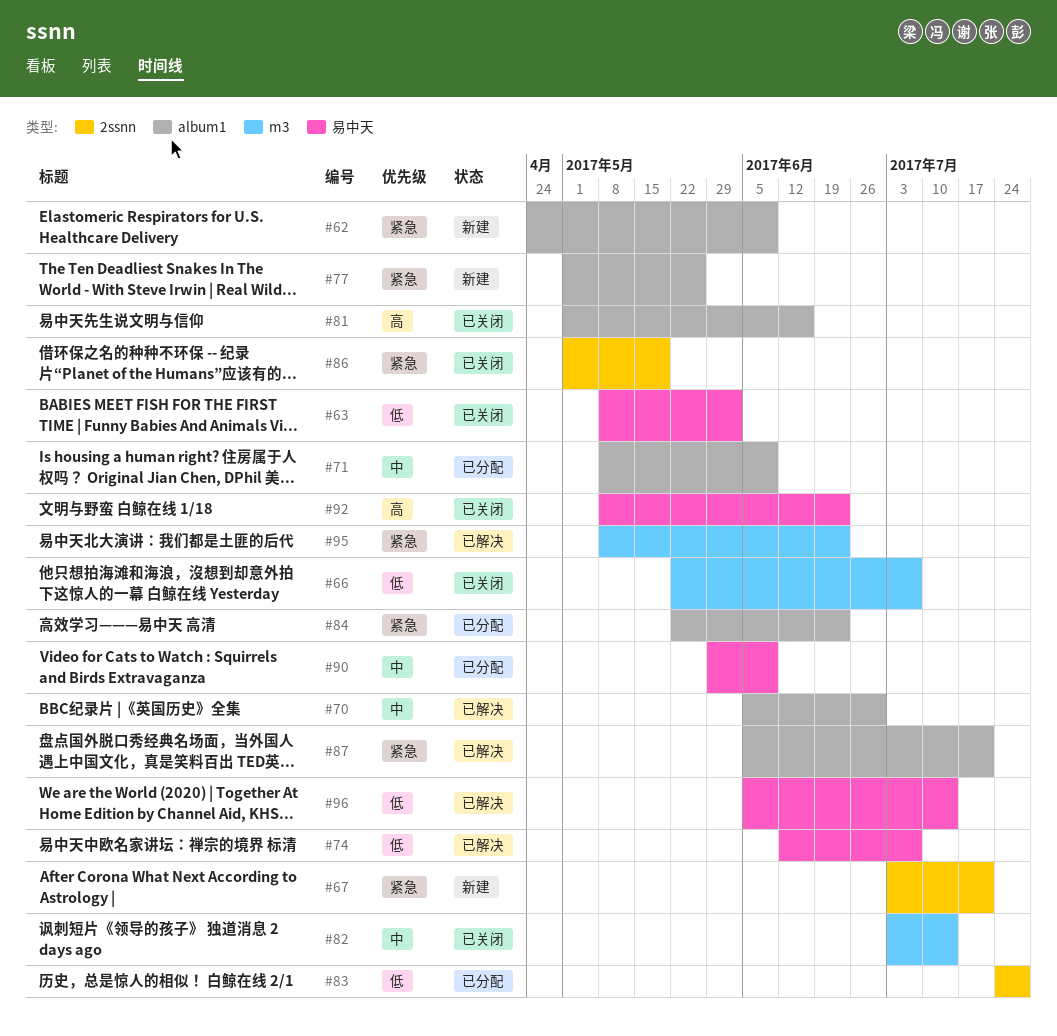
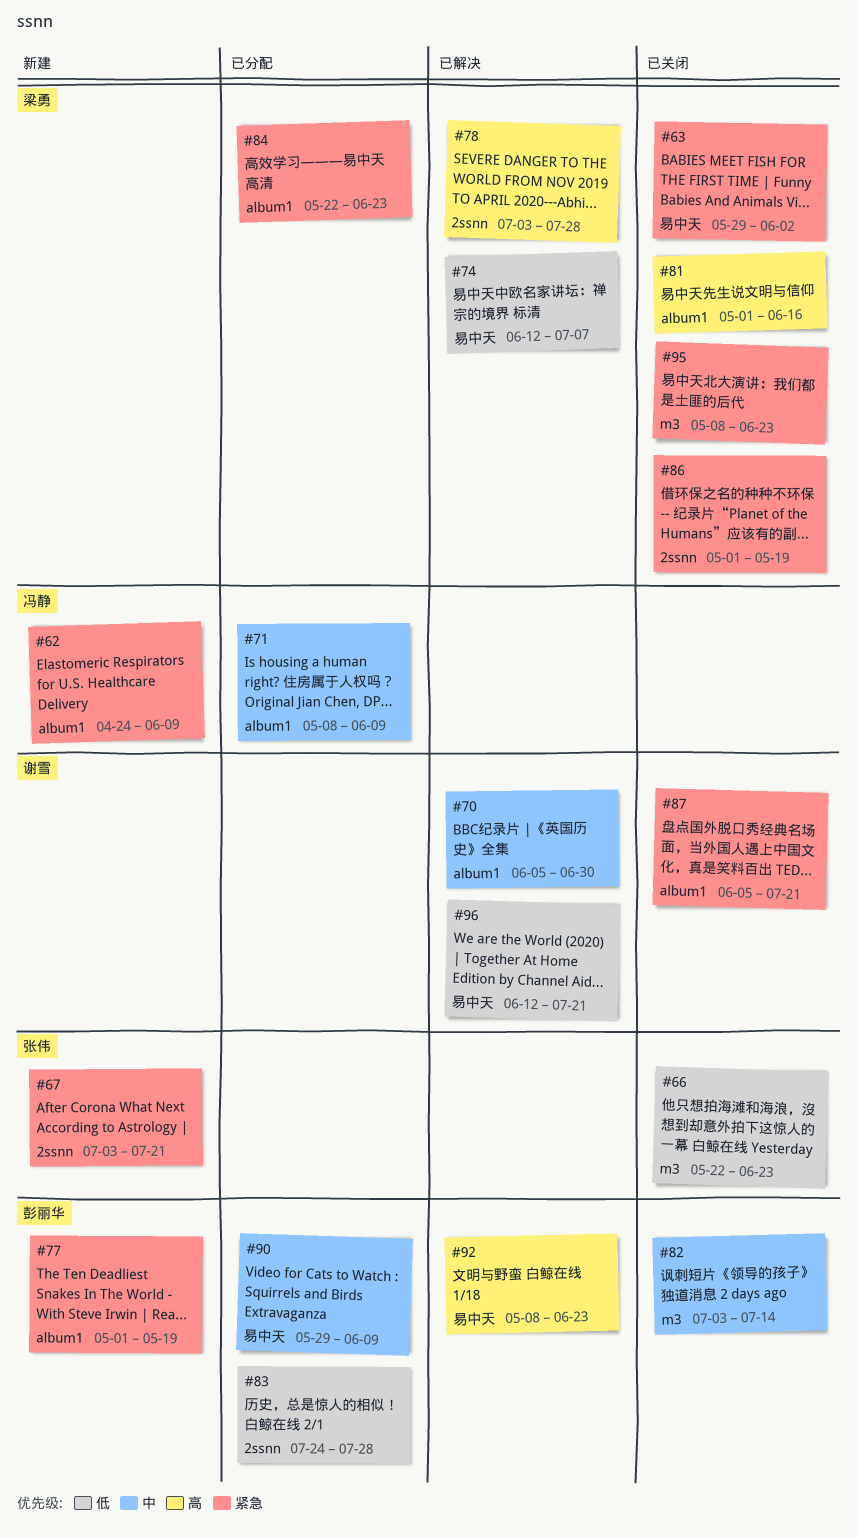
#63, priority: 低 -> 紧急
#63, start: May 8 -> May 29
#66, due: Jul 7 -> Jun 23
#77, due: May 26 -> May 19
#78: none -> present
#87, status: 已解决 -> 已关闭
#92, status: 已关闭 -> 已解决
#95, status: 已解决 -> 已关闭
#96, start: Jun 5 -> Jun 12
#96, due: Jul 14 -> Jul 21

